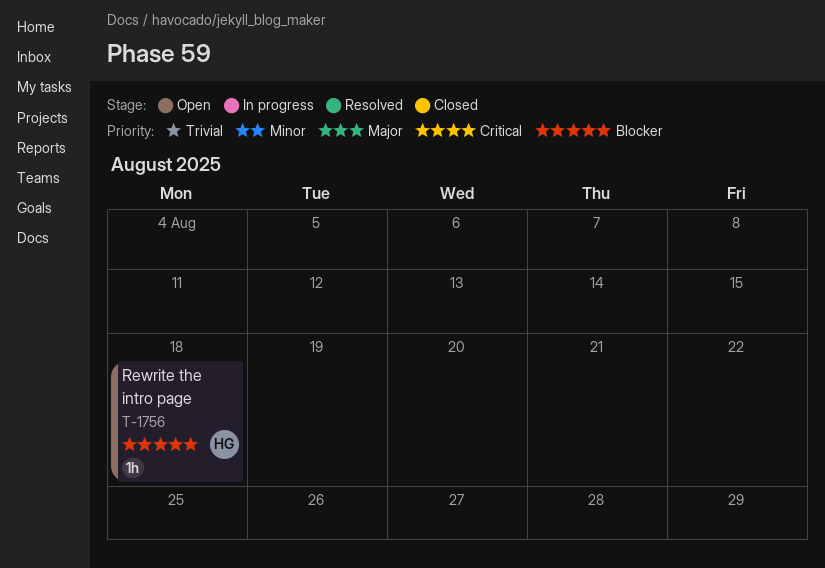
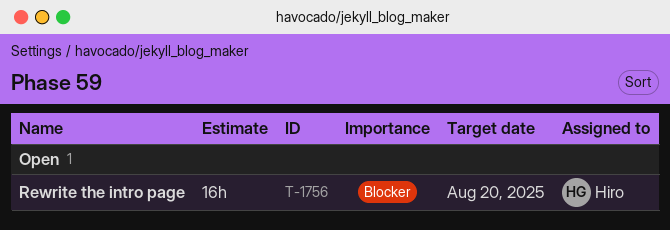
T-1756, estimate: 1h -> 16h
T-1756, due: Aug 18 -> Aug 20

